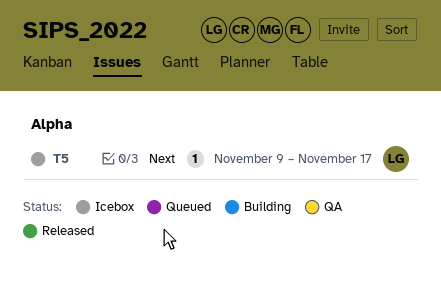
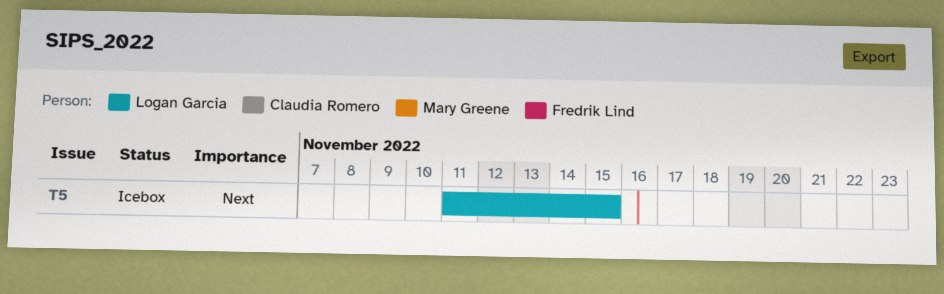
T5, start: Nov 9 -> Nov 11
T5, due: Nov 17 -> Nov 15

